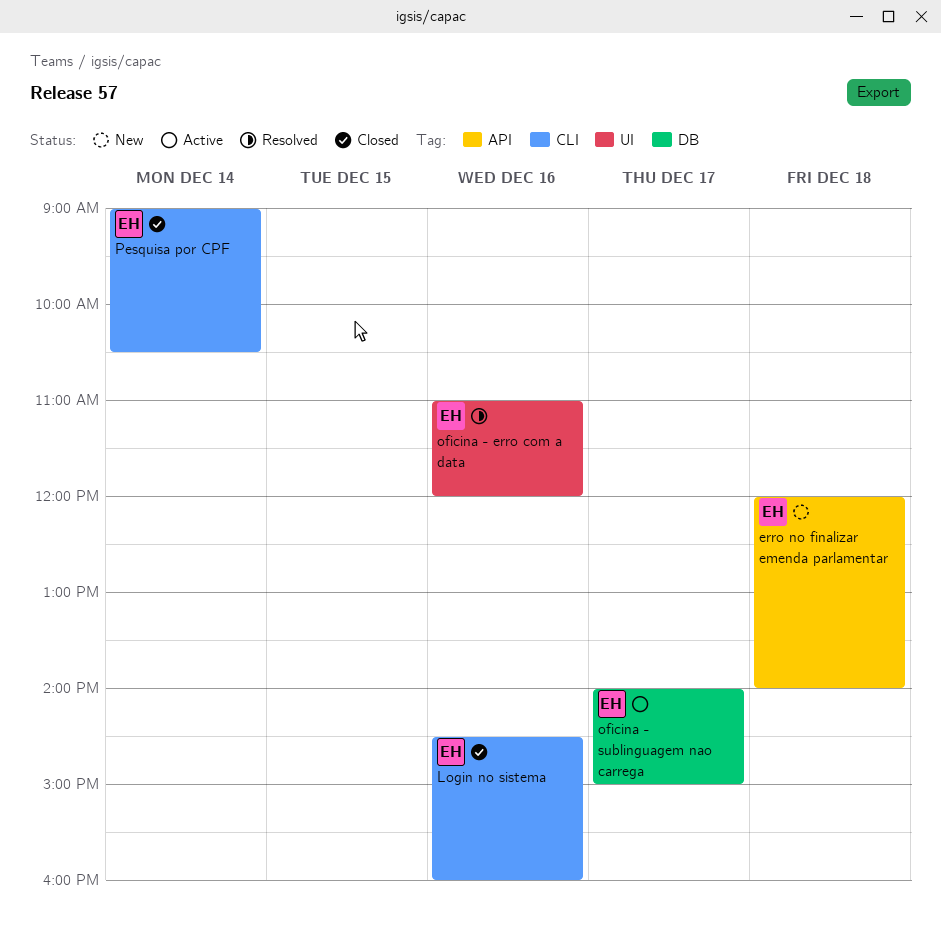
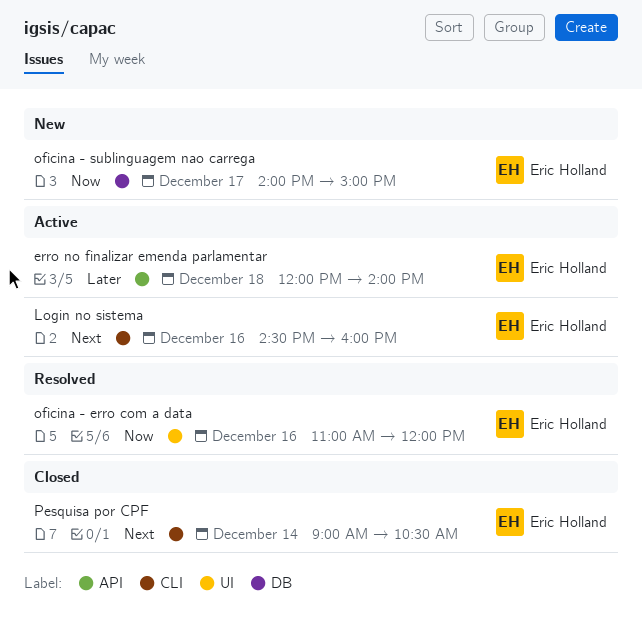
erro no finalizar emenda parlamentar, status: New -> Active
Login no sistema, status: Closed -> Active
oficina - sublinguagem nao carrega, status: Active -> New

